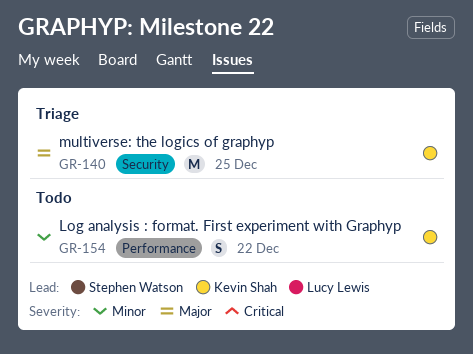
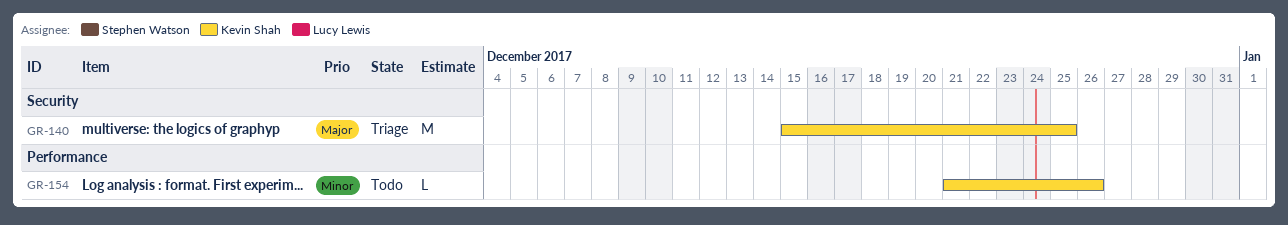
GR-154, estimate: S -> L
GR-154, due: Dec 22 -> Dec 26

